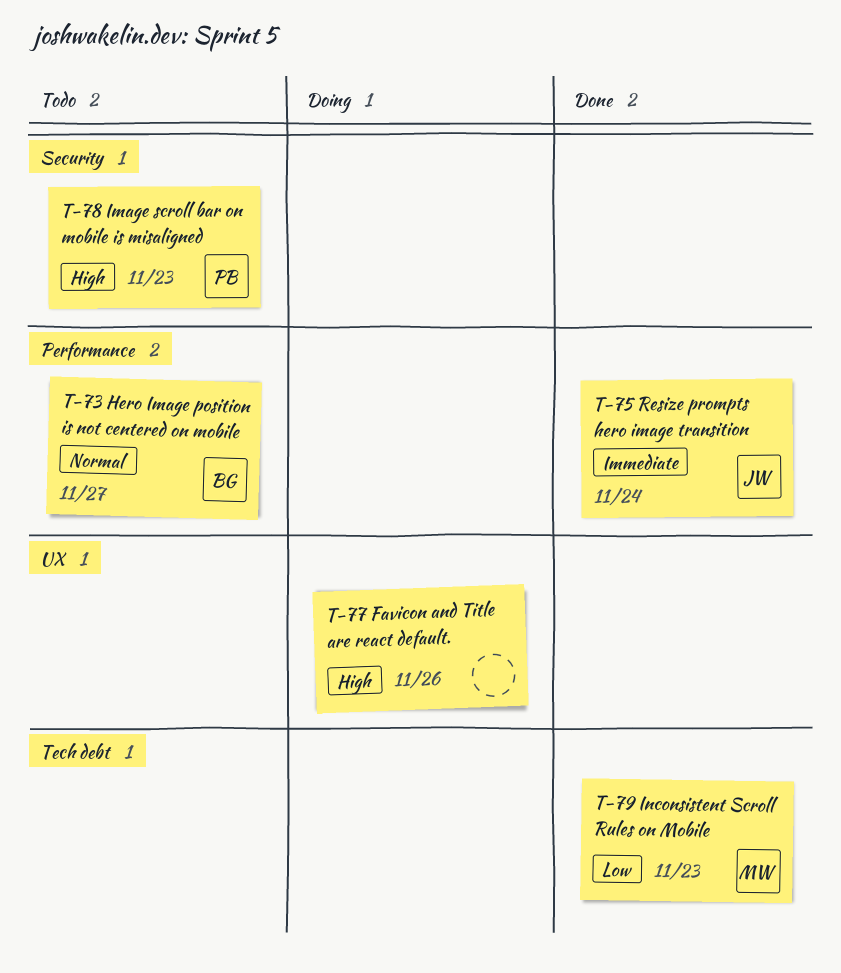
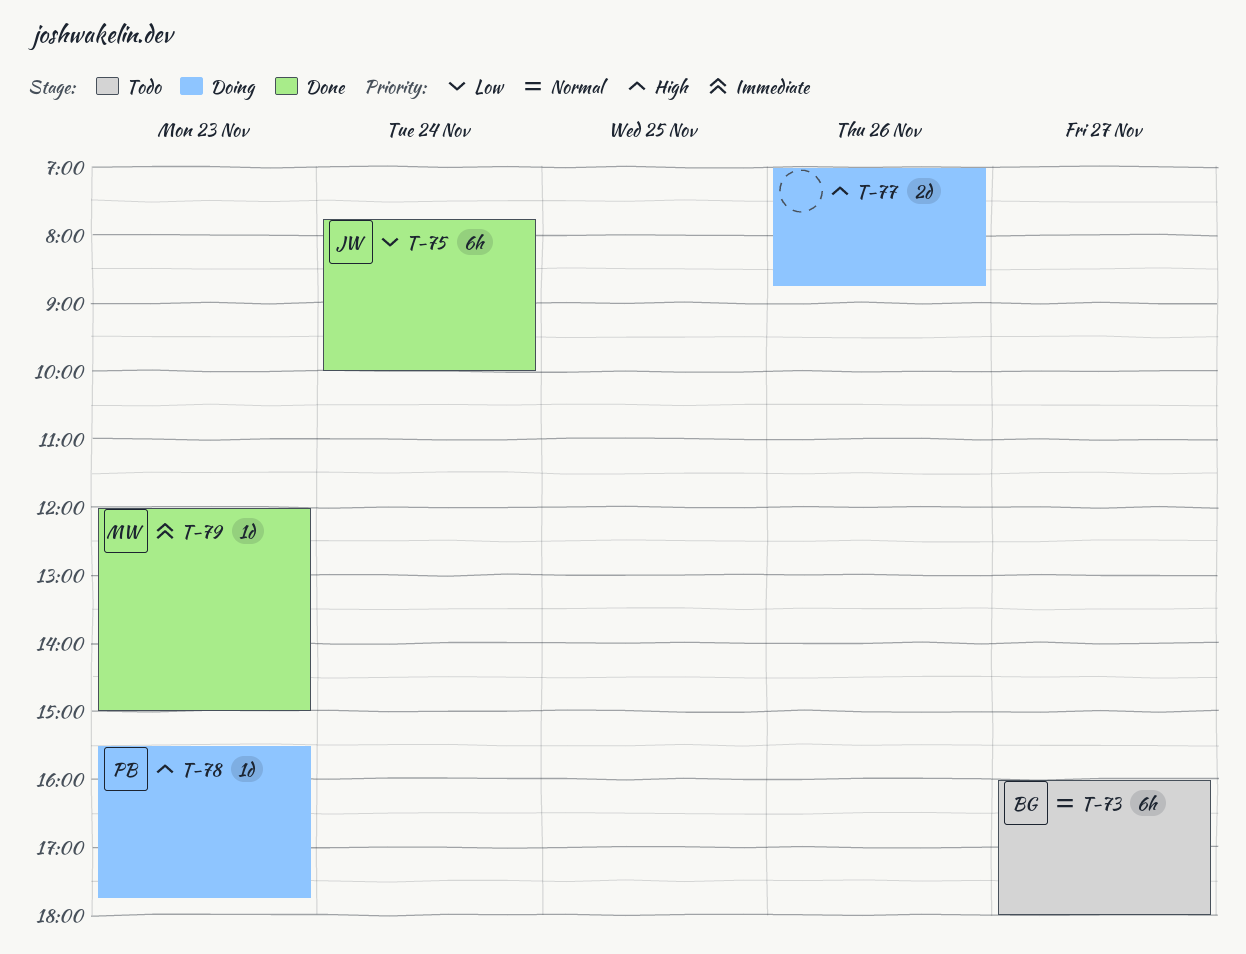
T-75, priority: Immediate -> Low
T-78, status: Todo -> Doing
T-79, priority: Low -> Immediate

